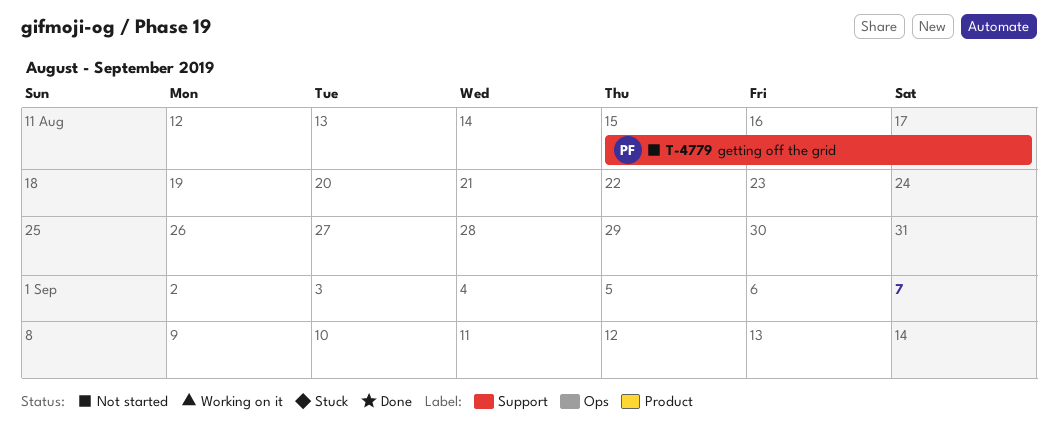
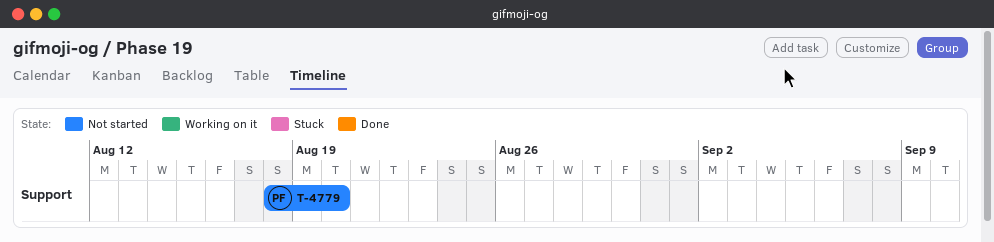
T-4779, start: Aug 15 -> Aug 18
T-4779, due: Aug 17 -> Aug 20

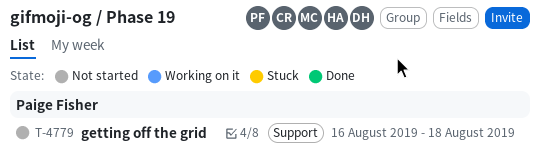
T-4779, start: Aug 18 -> Aug 16
T-4779, due: Aug 20 -> Aug 18

